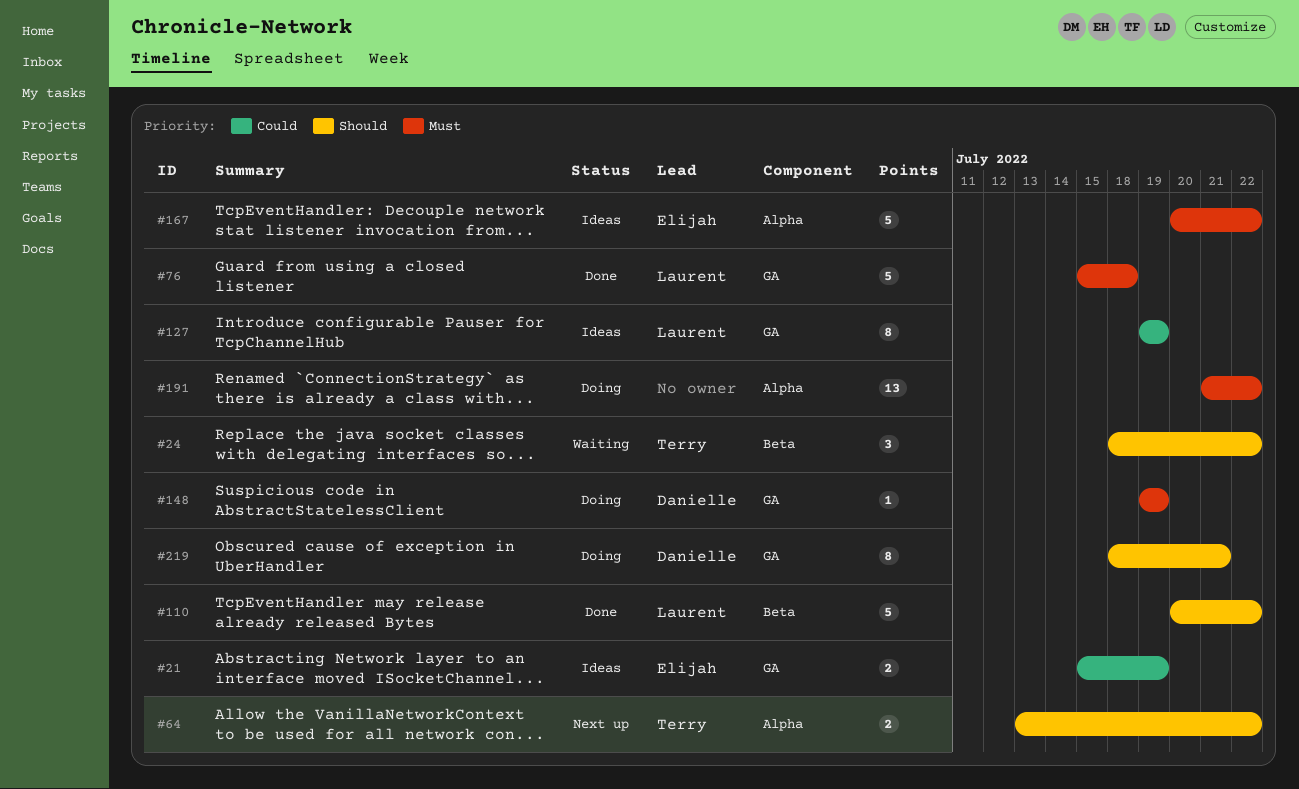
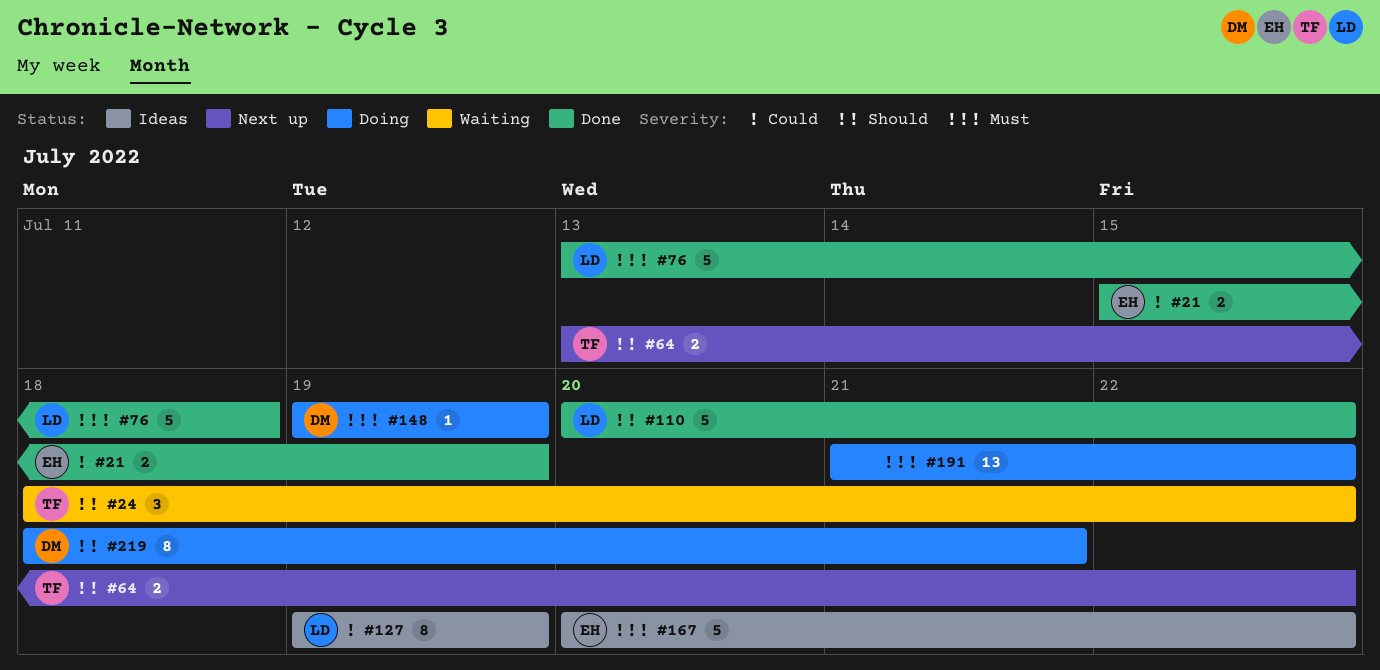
#21, status: Ideas -> Done
#76, start: Jul 15 -> Jul 13

